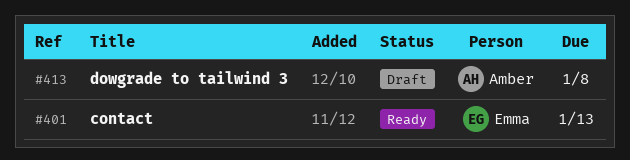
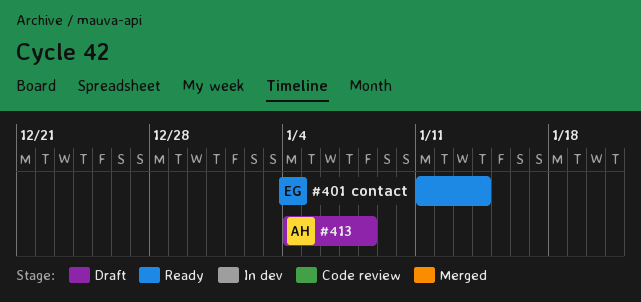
#401, due: Jan 13 -> Jan 14

